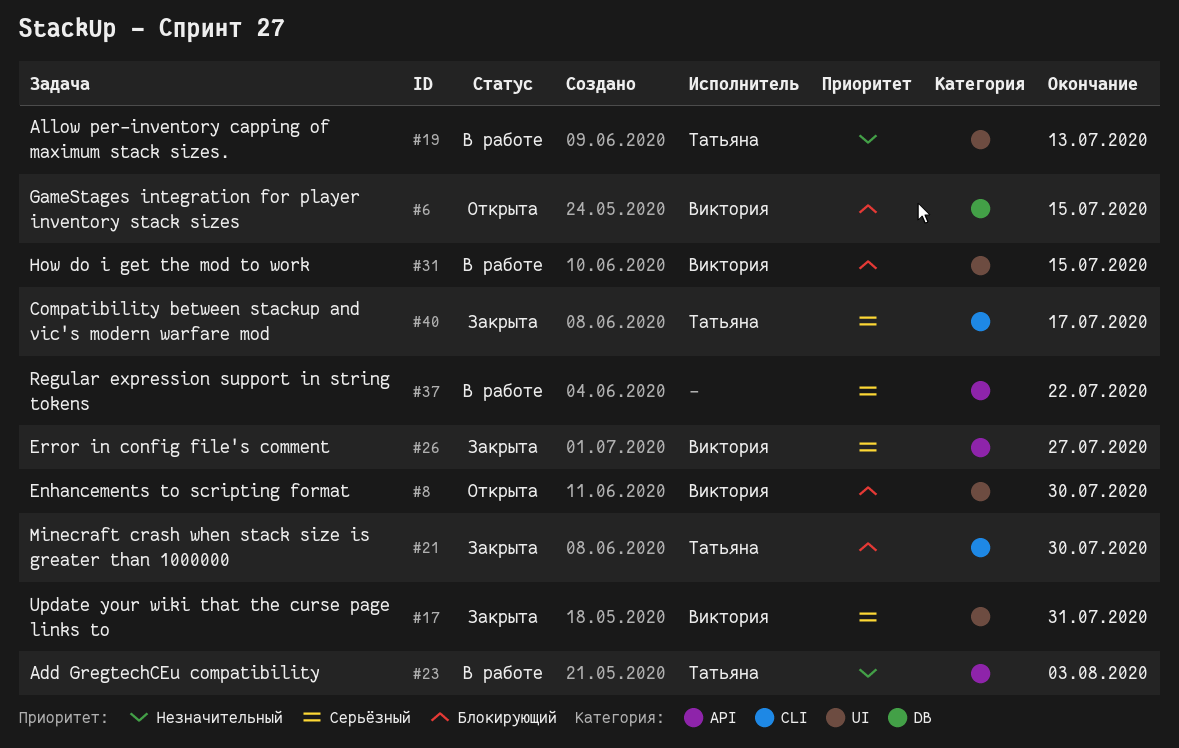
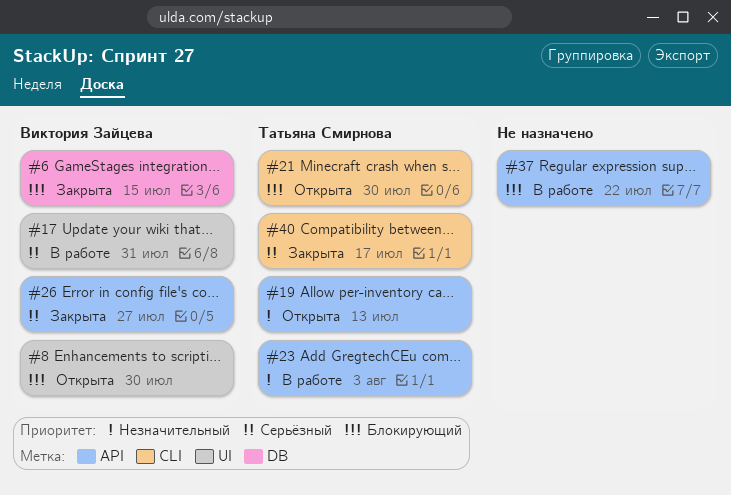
#6, status: Открыта -> Закрыта
#17, status: Закрыта -> В работе
#19, status: В работе -> Открыта
#19, label: UI -> API
#21, status: Закрыта -> Открыта
#31: present -> none
#37, priority: Серьёзный -> Блокирующий

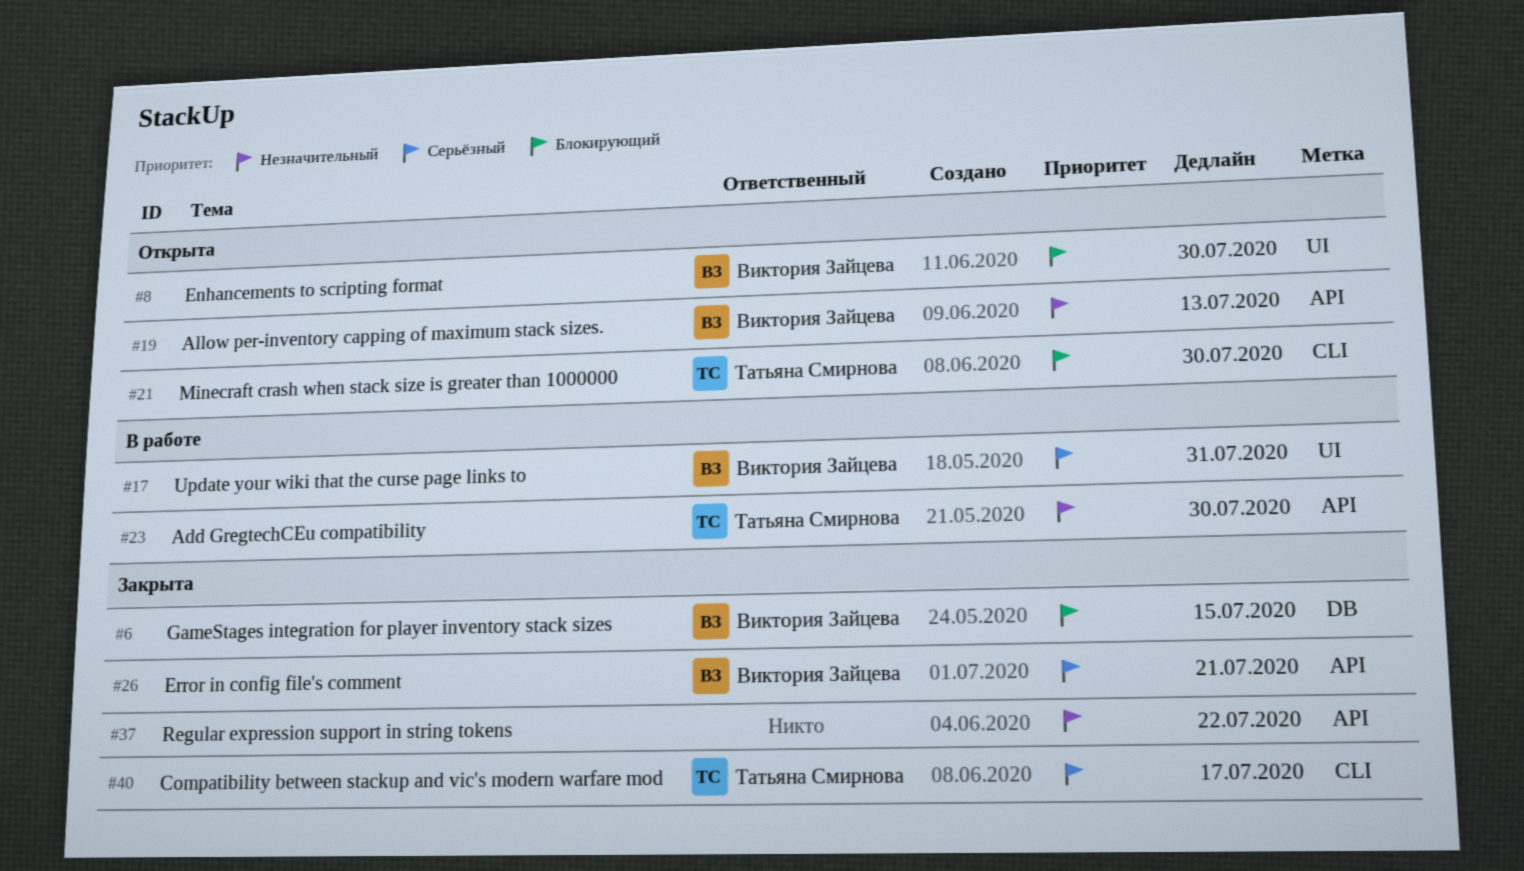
#19, owner: Татьяна Смирнова -> Виктория Зайцева
#23, due: Aug 3 -> Jul 30
#26, due: Jul 27 -> Jul 21
#37, status: В работе -> Закрыта
#37, priority: Блокирующий -> Незначительный

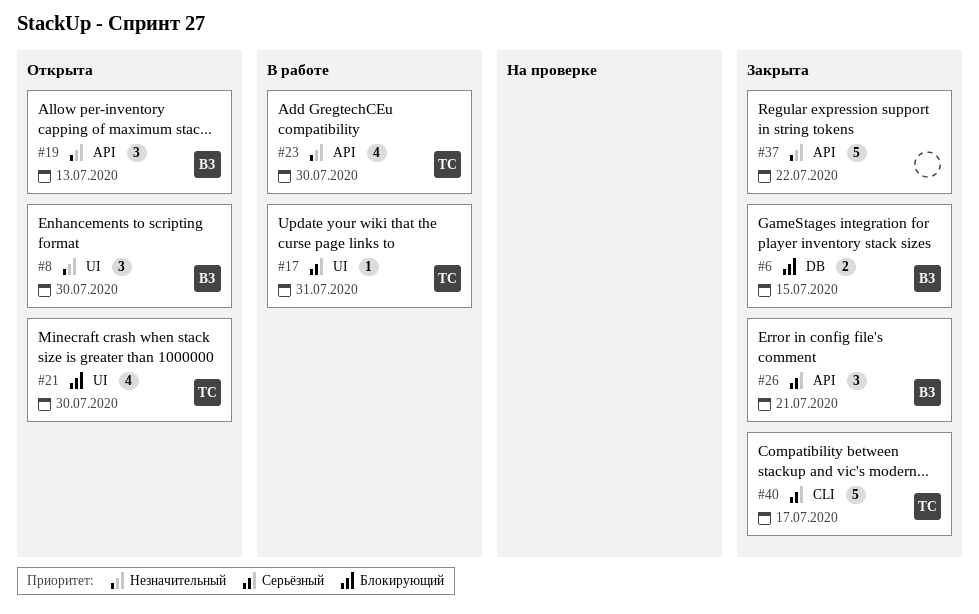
#8, priority: Блокирующий -> Незначительный
#17, owner: Виктория Зайцева -> Татьяна Смирнова
#21, label: CLI -> UI

